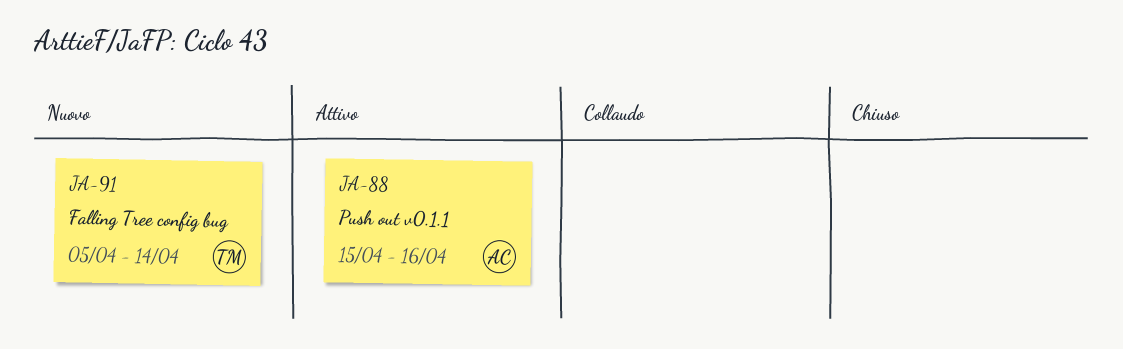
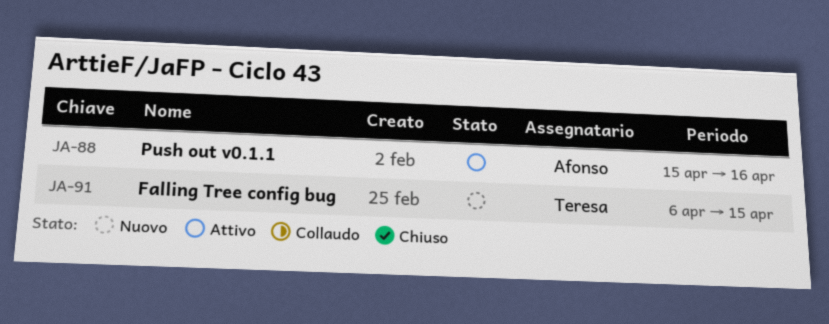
JA-91, start: Apr 5 -> Apr 6
JA-91, due: Apr 14 -> Apr 15

